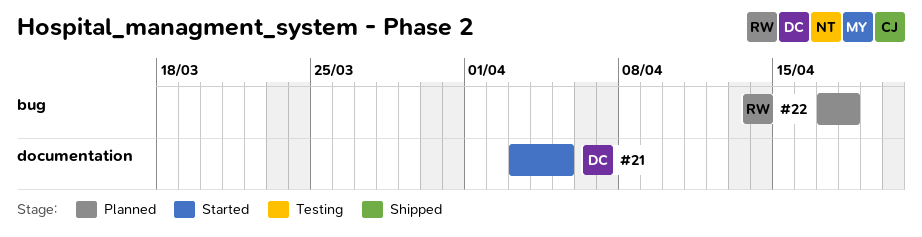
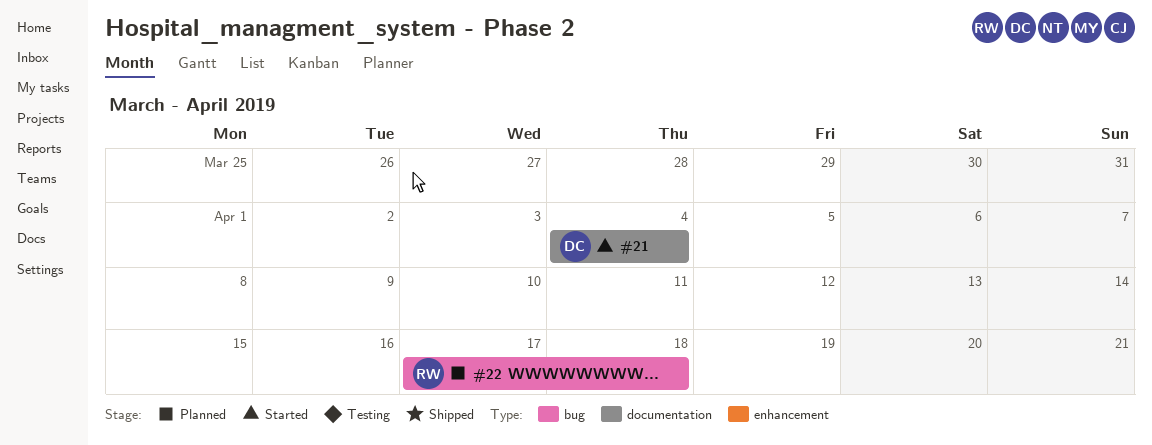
#21, start: Apr 3 -> Apr 4
#21, due: Apr 5 -> Apr 4

